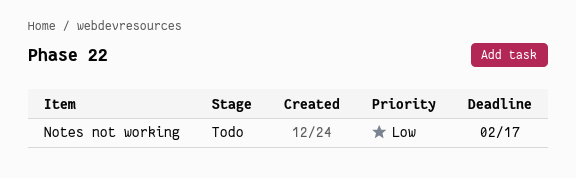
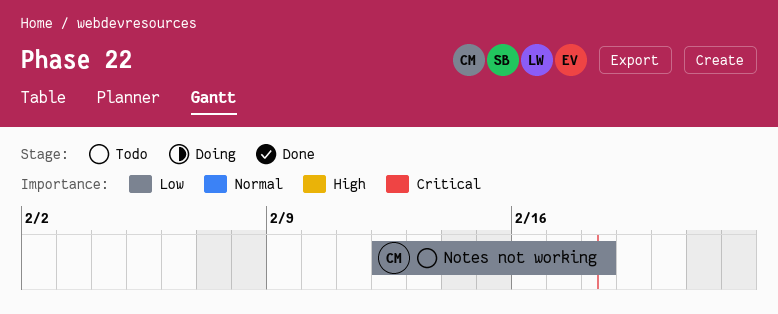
Notes not working, due: Feb 17 -> Feb 18

